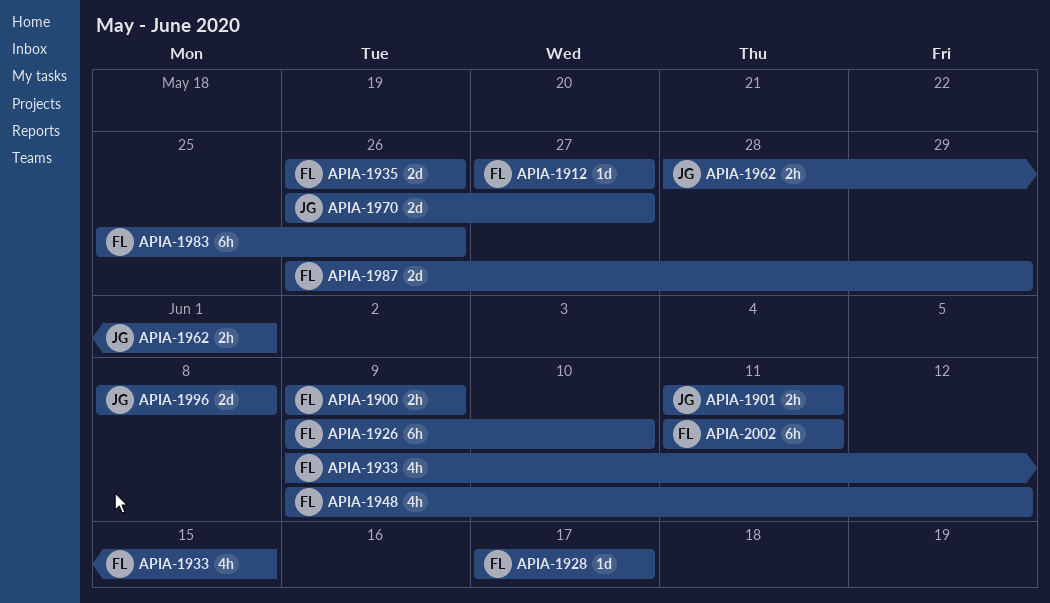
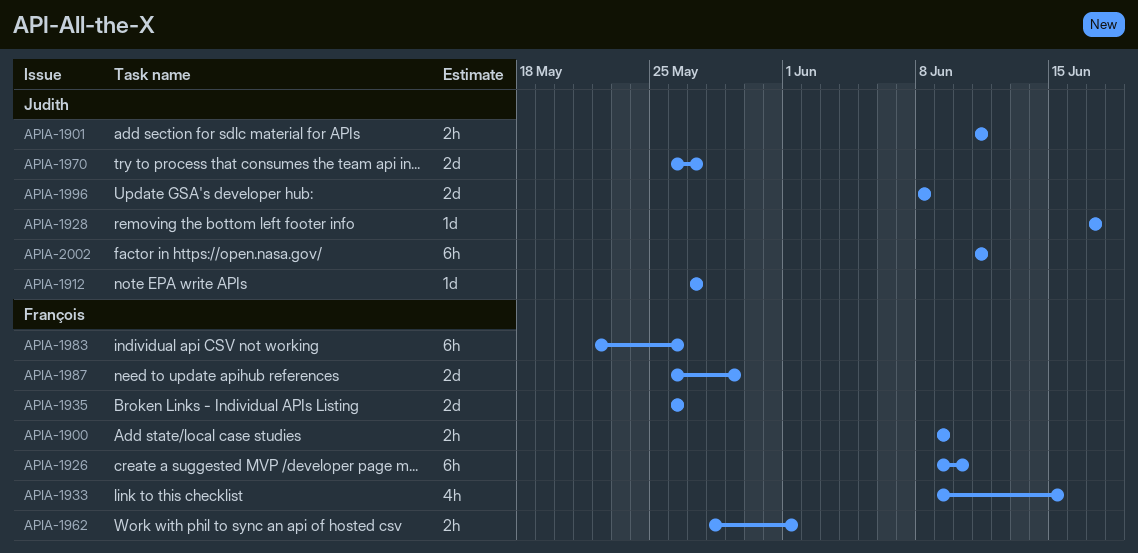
APIA-1912, owner: François -> Judith
APIA-1928, owner: François -> Judith
APIA-1948: present -> none
APIA-1962, owner: Judith -> François
APIA-1983, start: May 25 -> May 22
APIA-2002, owner: François -> Judith

